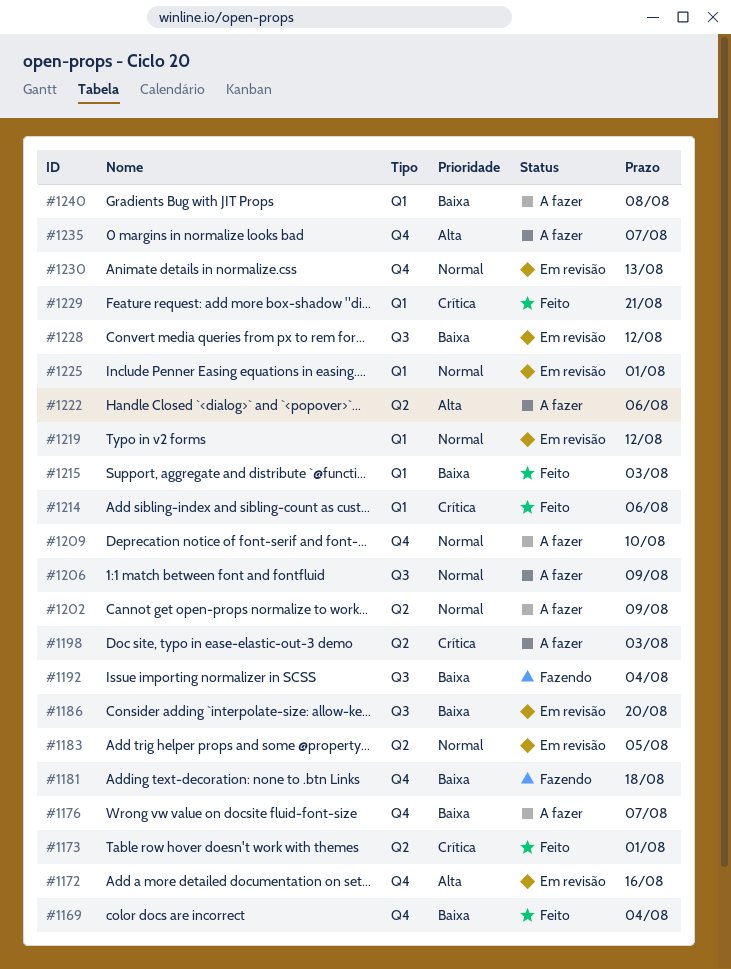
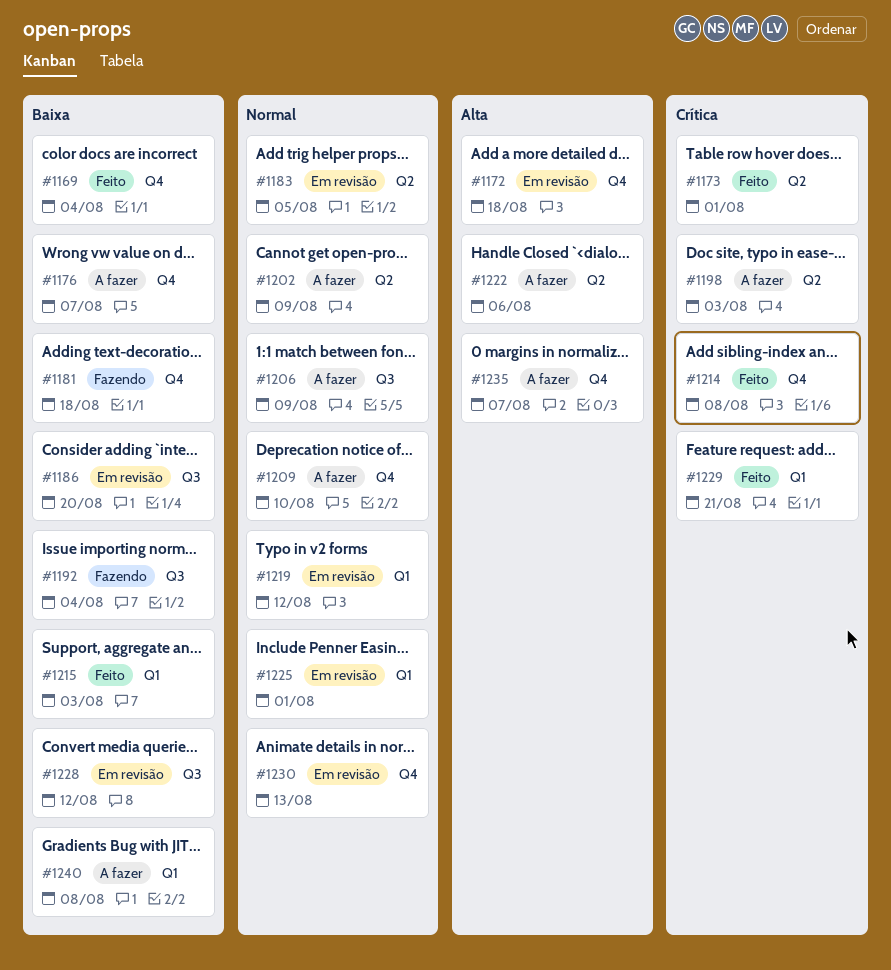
#1172, due: Aug 16 -> Aug 18
#1214, label: Q1 -> Q4
#1214, due: Aug 6 -> Aug 8

